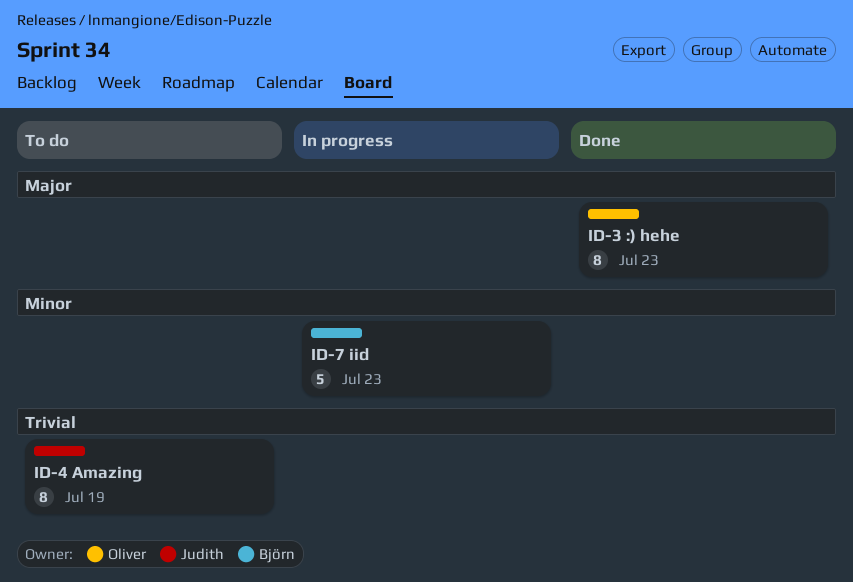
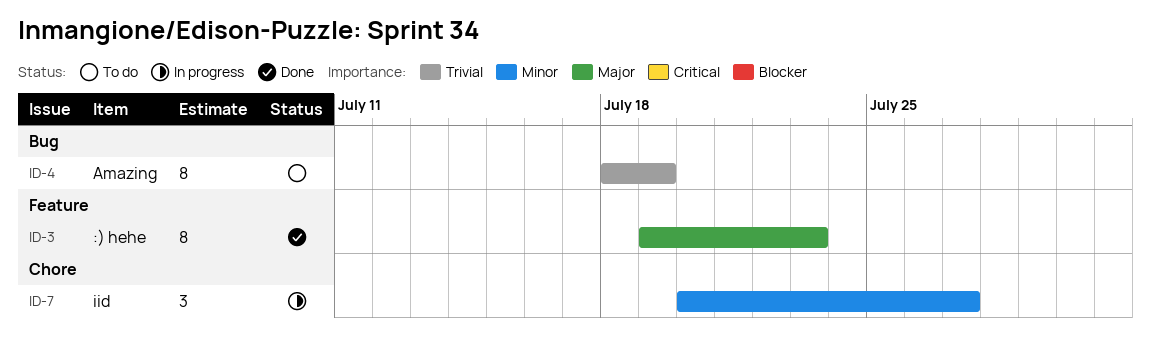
ID-7, estimate: 5 -> 3
ID-7, due: Jul 23 -> Jul 27

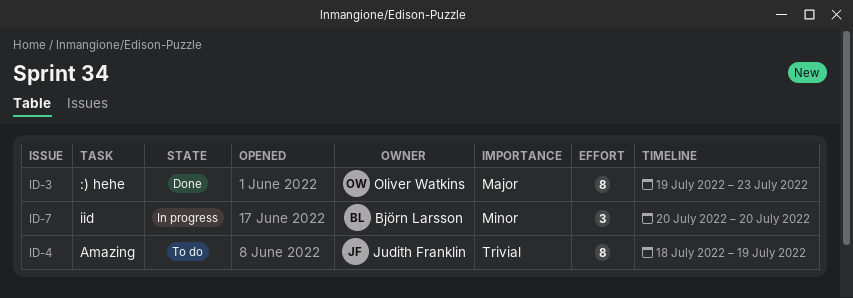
ID-7, due: Jul 27 -> Jul 20

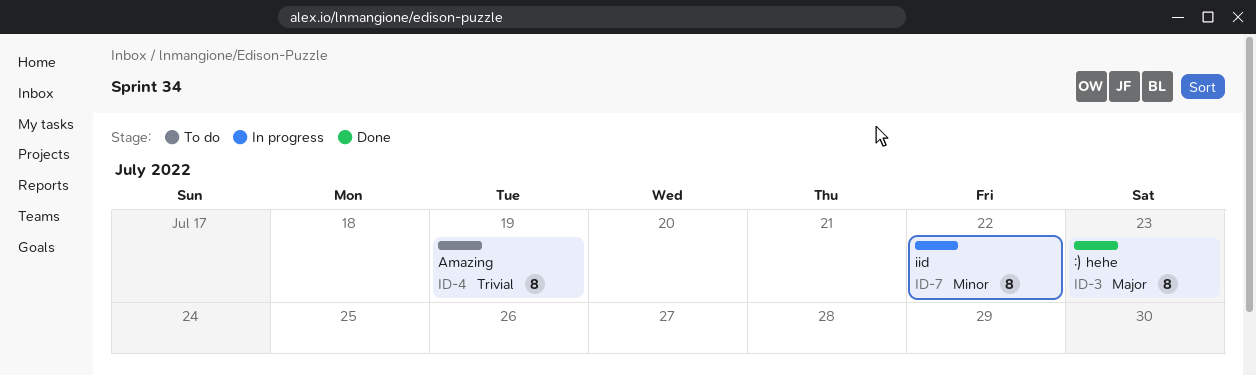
ID-7, estimate: 3 -> 8
ID-7, due: Jul 20 -> Jul 22

